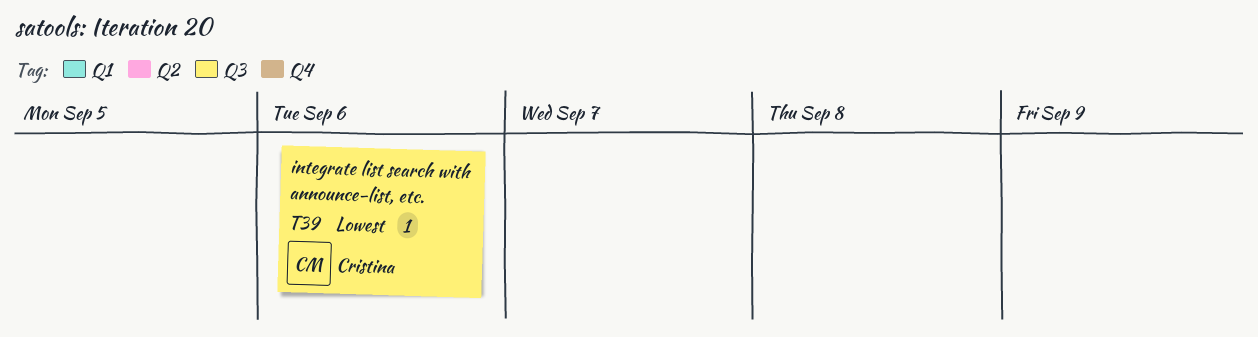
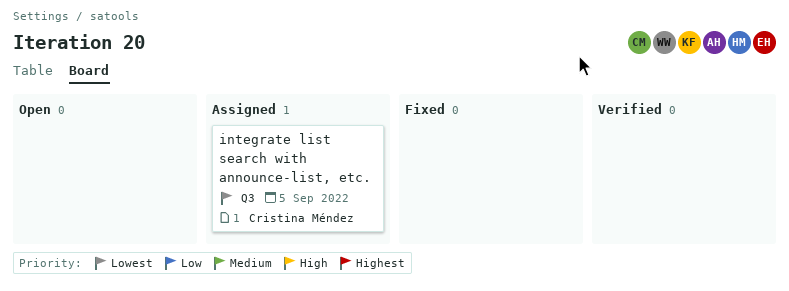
integrate list search with announce-list, etc., due: Sep 6 -> Sep 5

